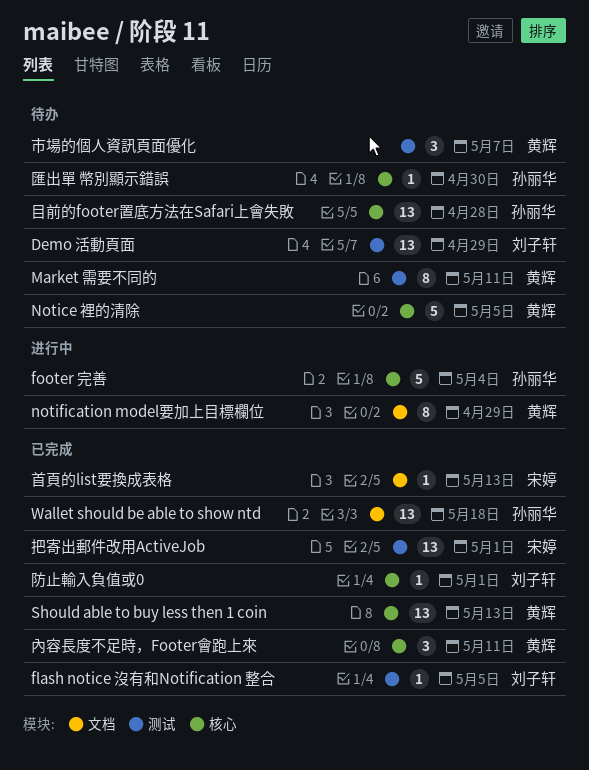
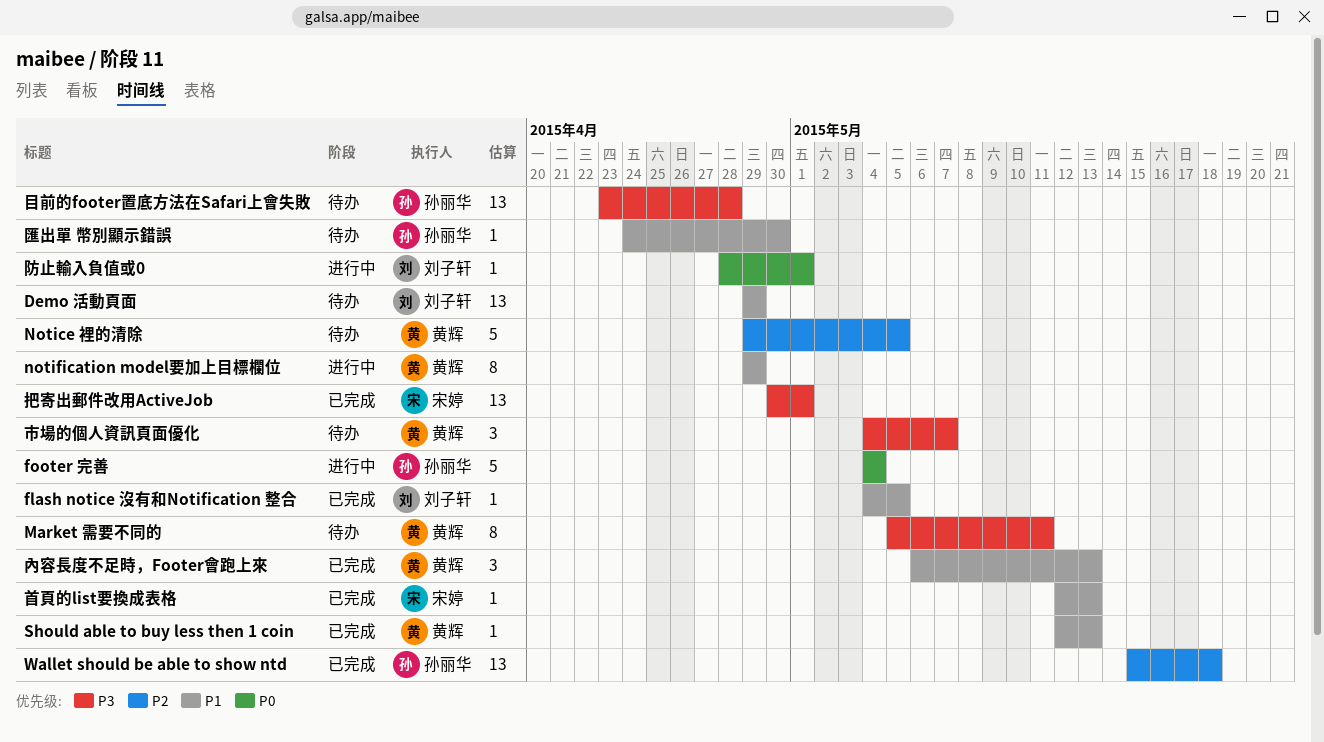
Should able to buy less then 1 coin, estimate: 13 -> 1
內容長度不足時，Footer會跑上來, due: May 11 -> May 13
防止輸入負值或0, status: 已完成 -> 进行中

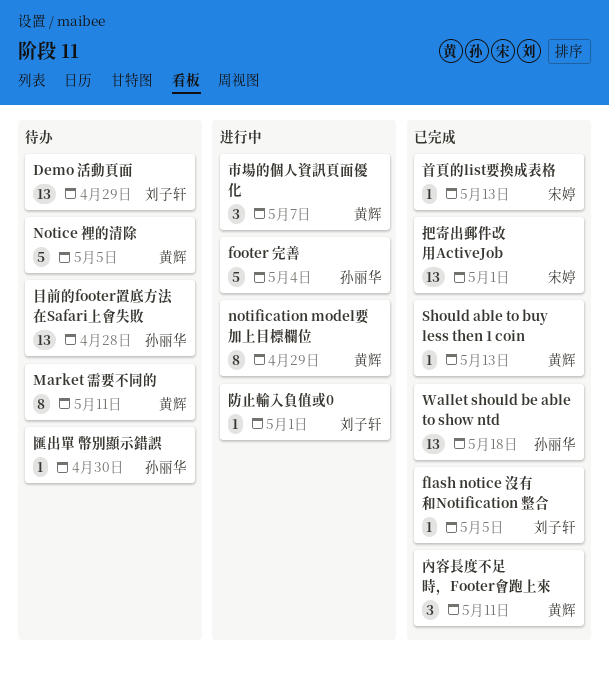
內容長度不足時，Footer會跑上來, due: May 13 -> May 11
市場的個人資訊頁面優化, status: 待办 -> 进行中

